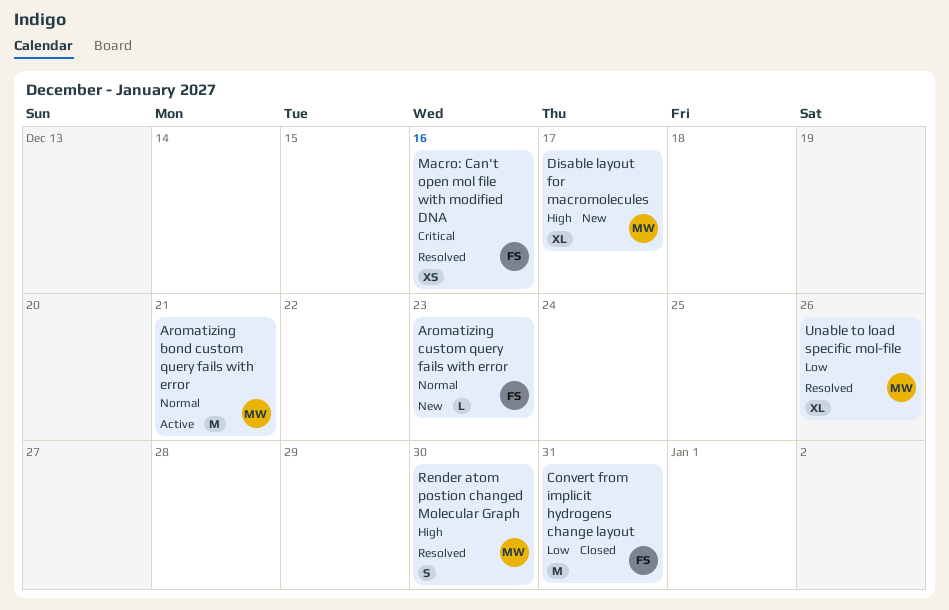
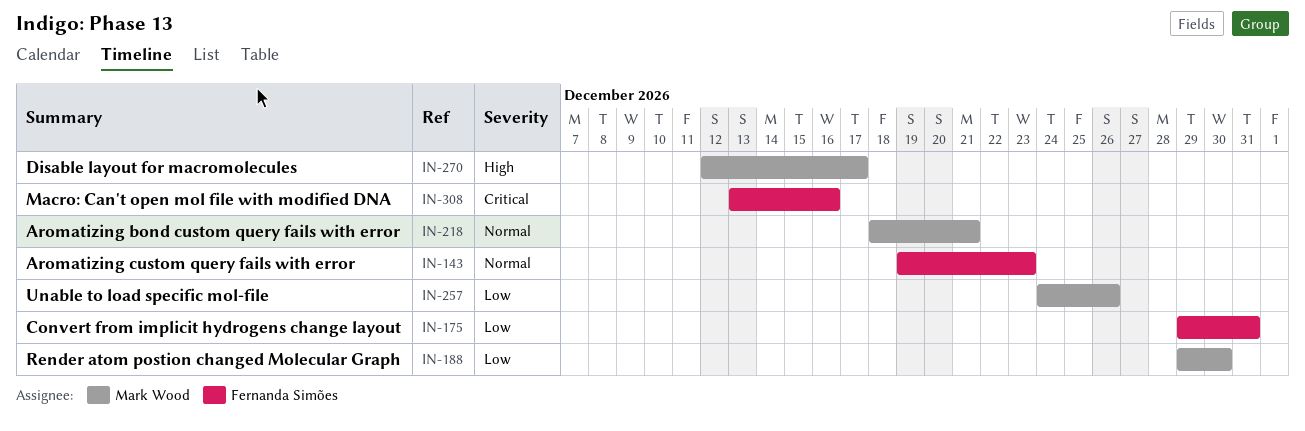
Render atom postion changed Molecular Graph, priority: High -> Low

